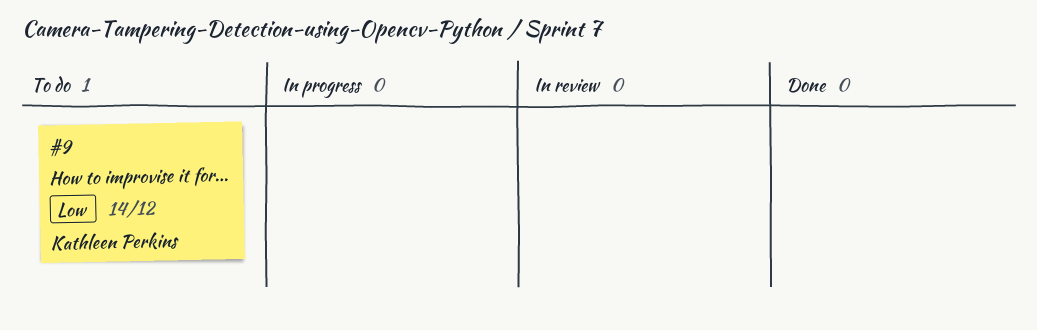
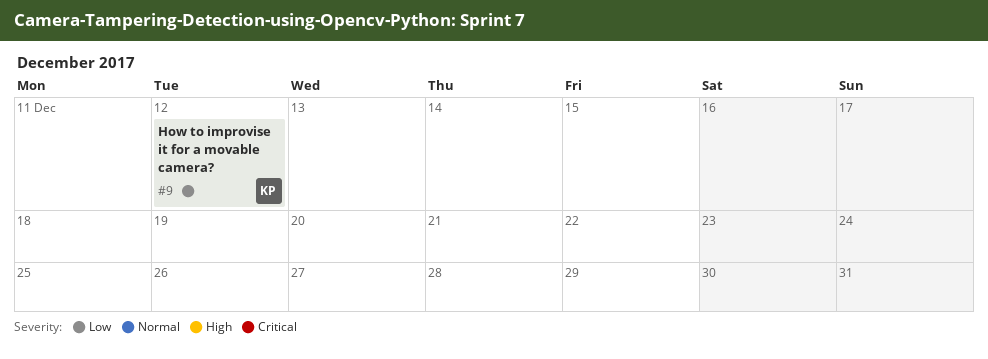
#9, due: Dec 14 -> Dec 12

